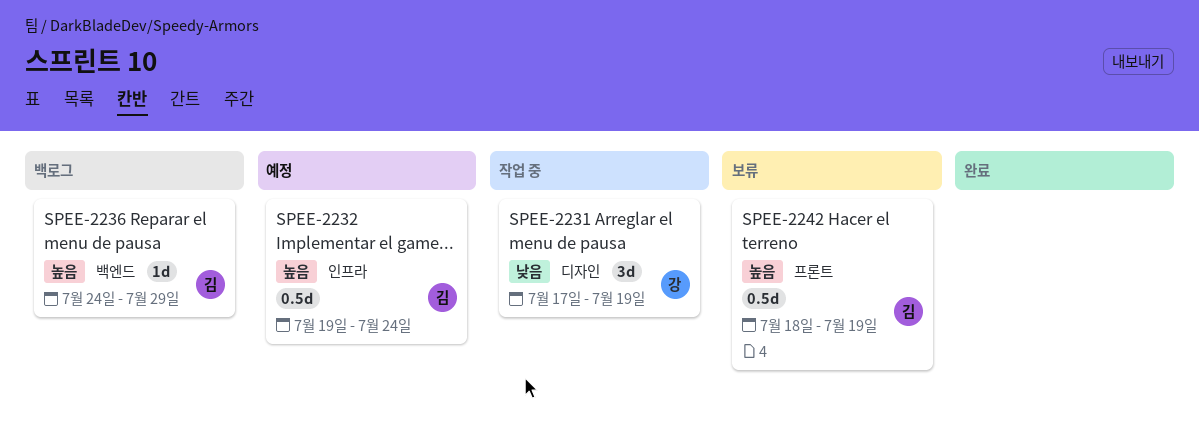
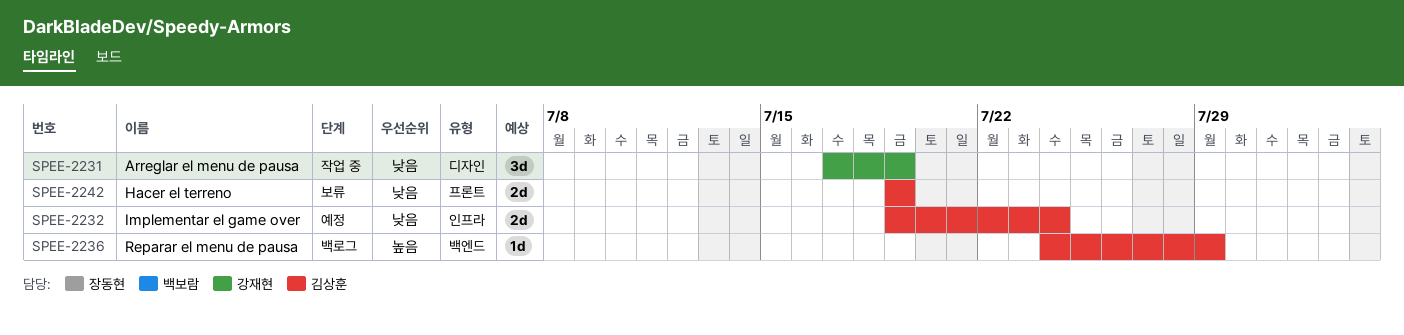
SPEE-2232, priority: 높음 -> 낮음
SPEE-2232, estimate: 0.5d -> 2d
SPEE-2242, priority: 높음 -> 낮음
SPEE-2242, estimate: 0.5d -> 2d
SPEE-2242, start: Jul 18 -> Jul 19

